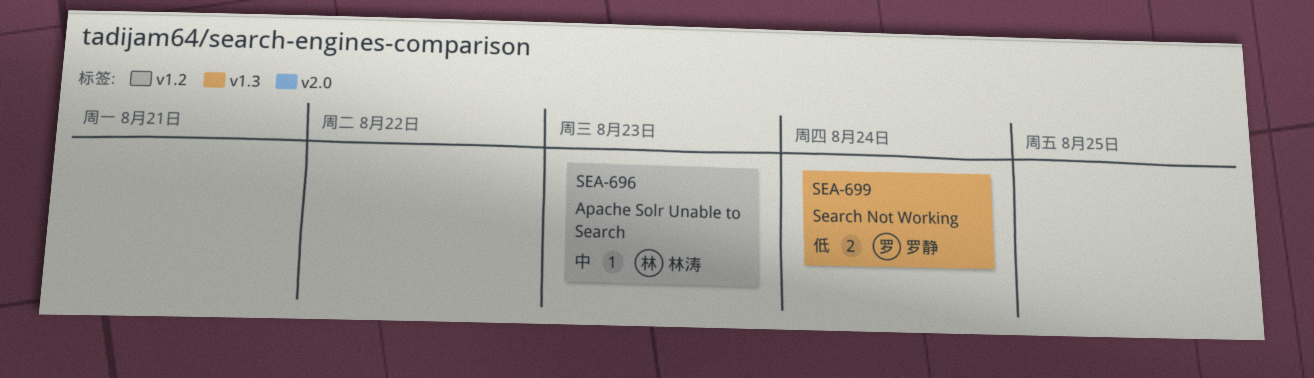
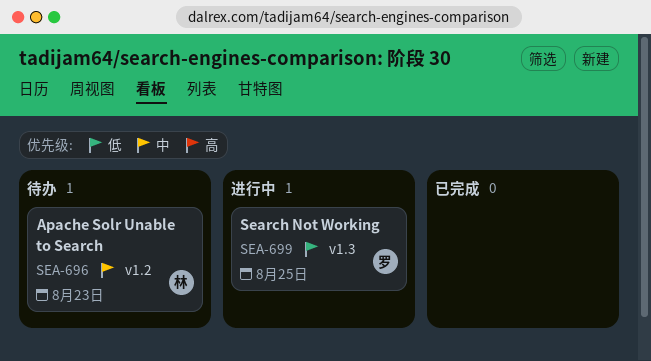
SEA-699, due: Aug 24 -> Aug 25

